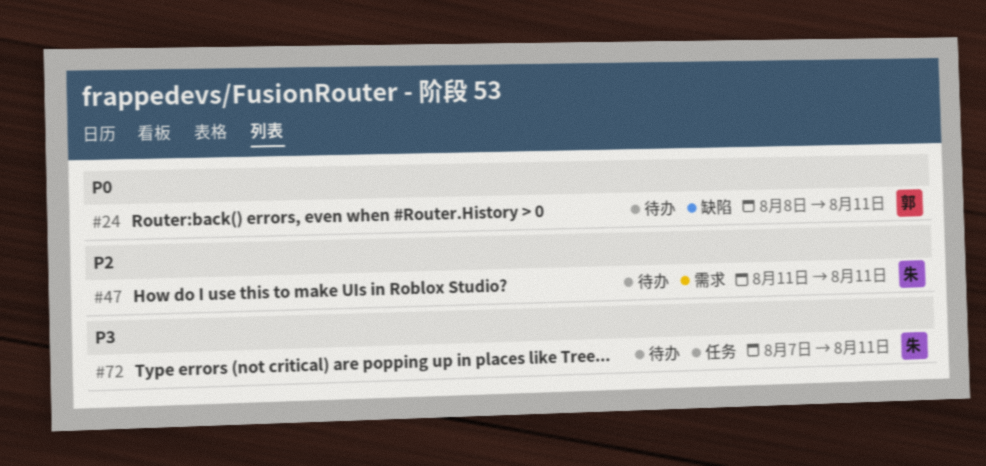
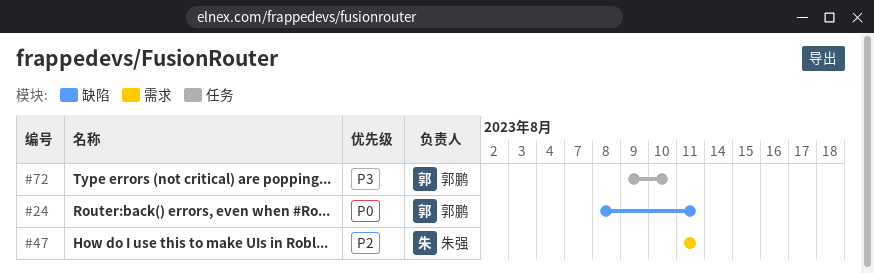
#72, owner: 朱强 -> 郭鹏
#72, start: Aug 7 -> Aug 9
#72, due: Aug 11 -> Aug 10

